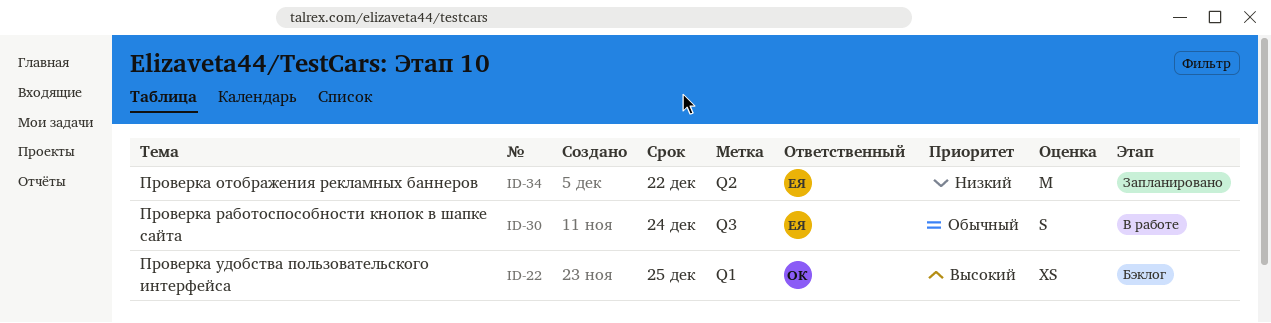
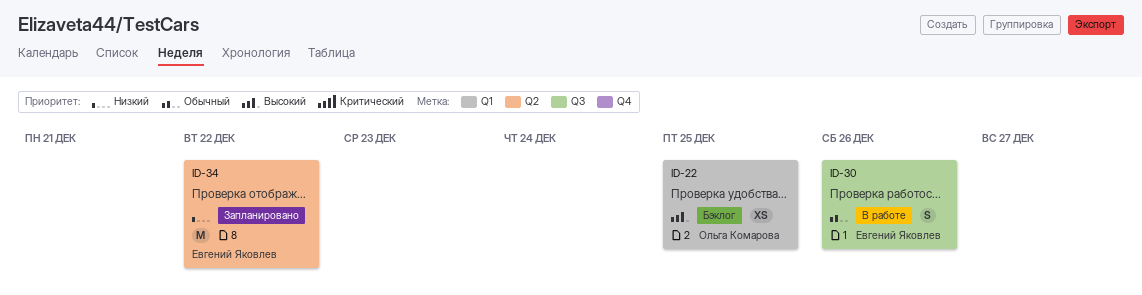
ID-30, due: Dec 24 -> Dec 26

